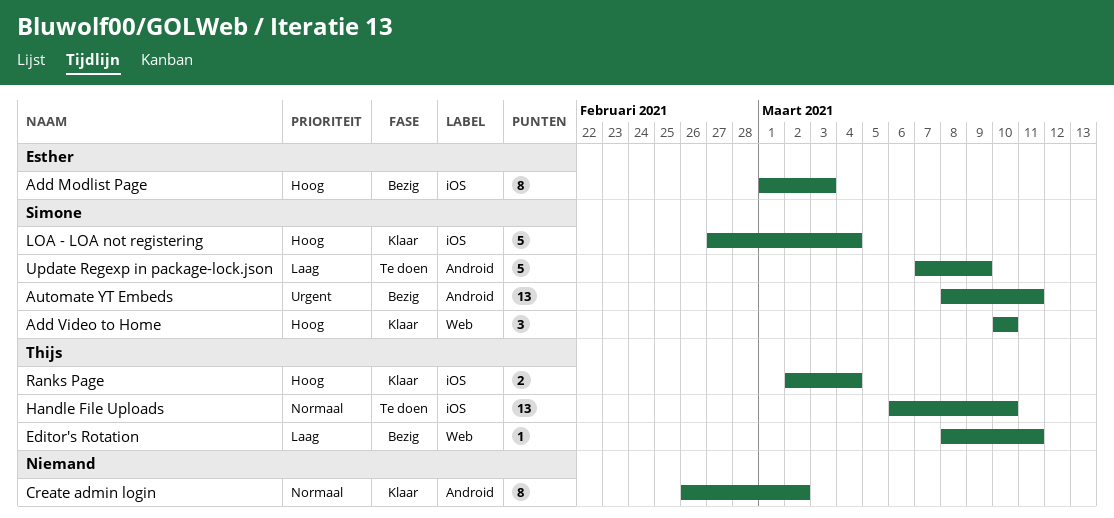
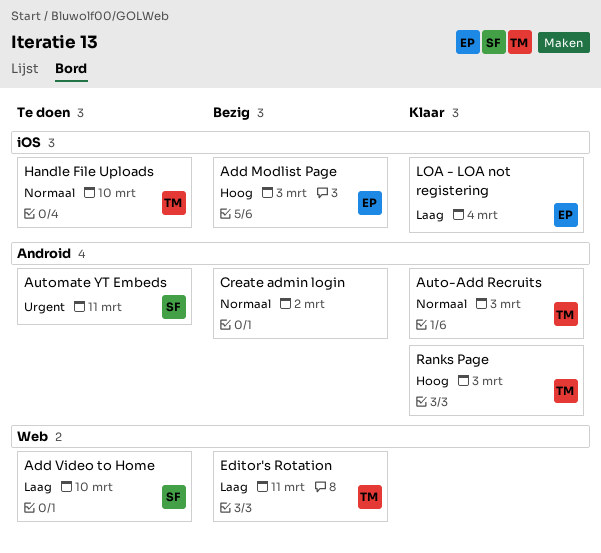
Add Video to Home, status: Klaar -> Te doen
Add Video to Home, priority: Hoog -> Laag
Auto-Add Recruits: none -> present
Automate YT Embeds, status: Bezig -> Te doen
Create admin login, status: Klaar -> Bezig
LOA - LOA not registering, owner: Simone -> Esther
LOA - LOA not registering, priority: Hoog -> Laag
Ranks Page, label: iOS -> Android
Ranks Page, due: Mar 4 -> Mar 3
Update Regexp in package-lock.json: present -> none

